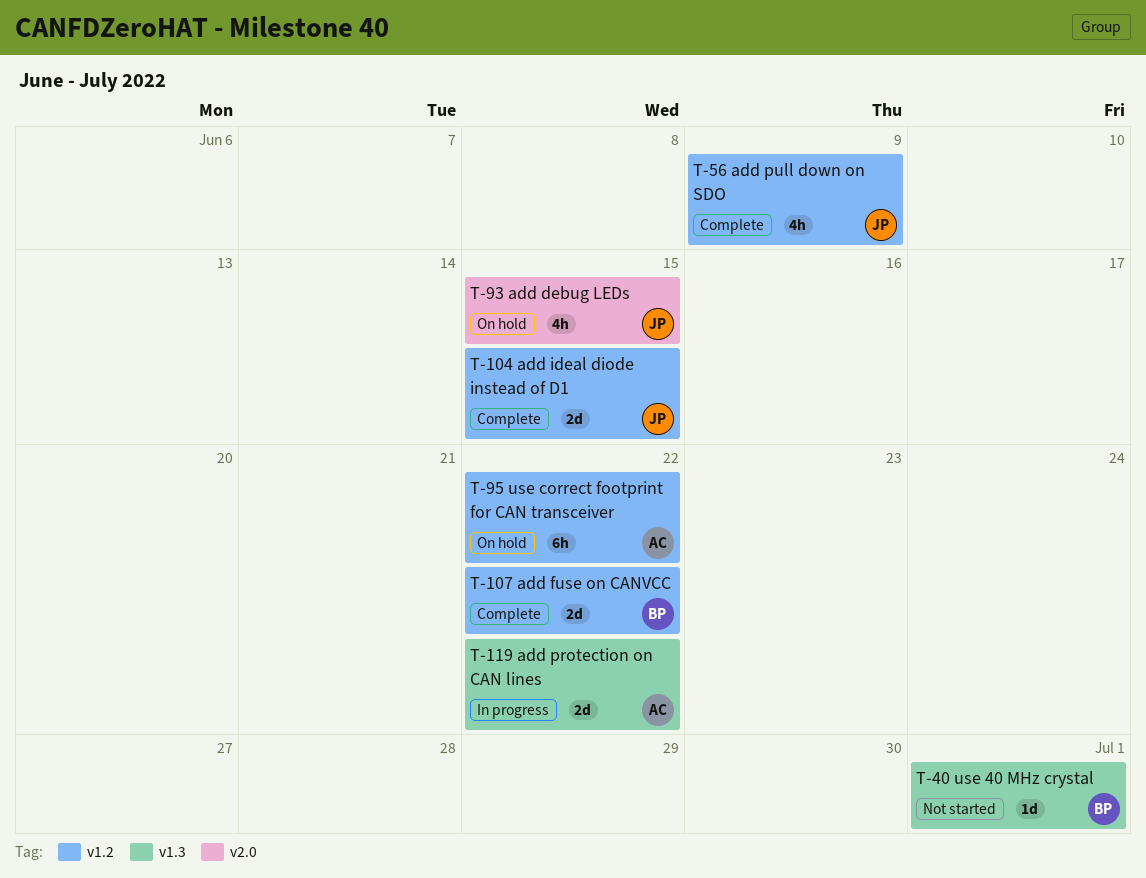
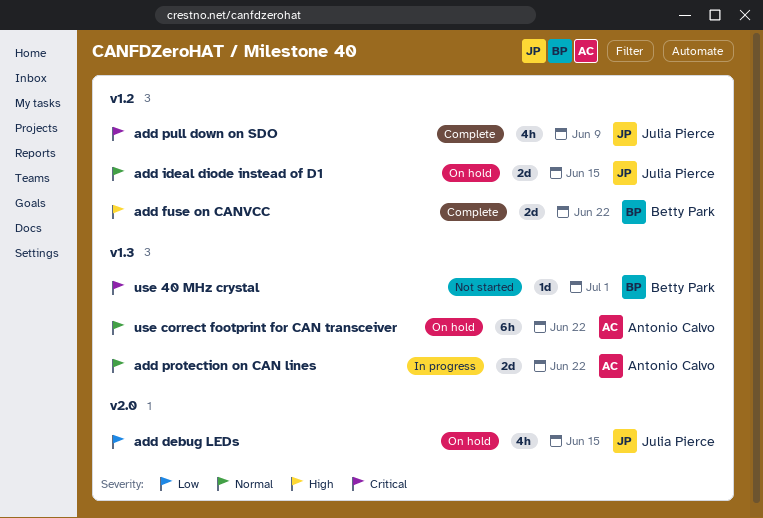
add ideal diode instead of D1, status: Complete -> On hold
use correct footprint for CAN transceiver, label: v1.2 -> v1.3

